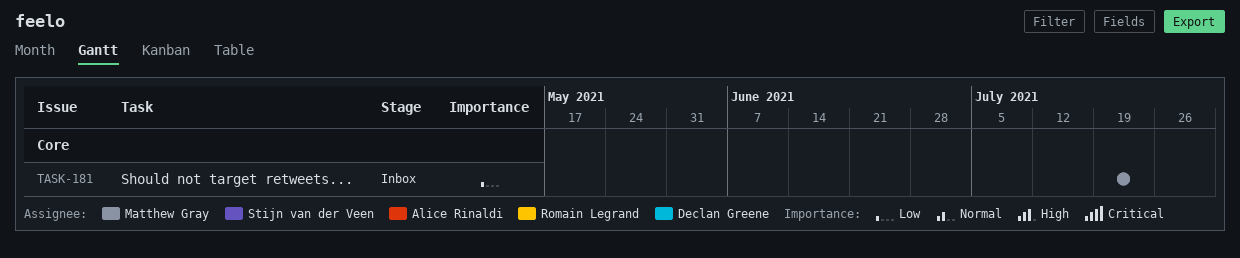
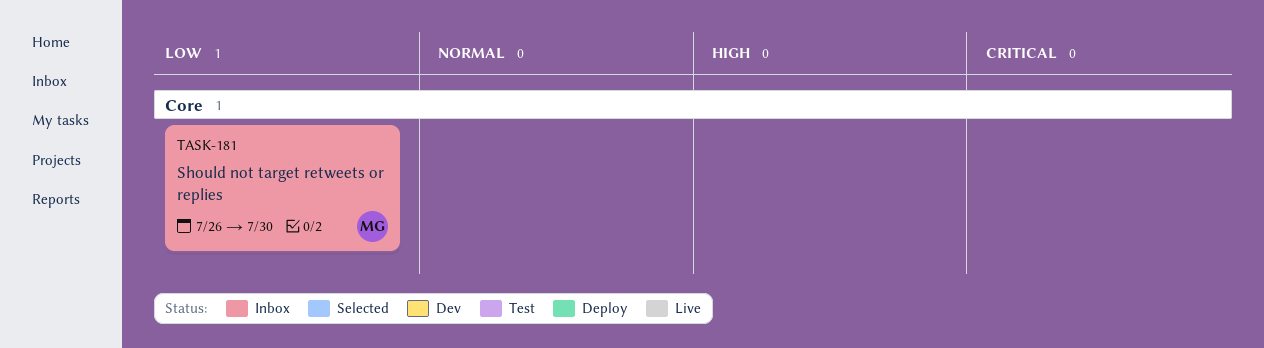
TASK-181, start: Jul 19 -> Jul 26
TASK-181, due: Jul 23 -> Jul 30

